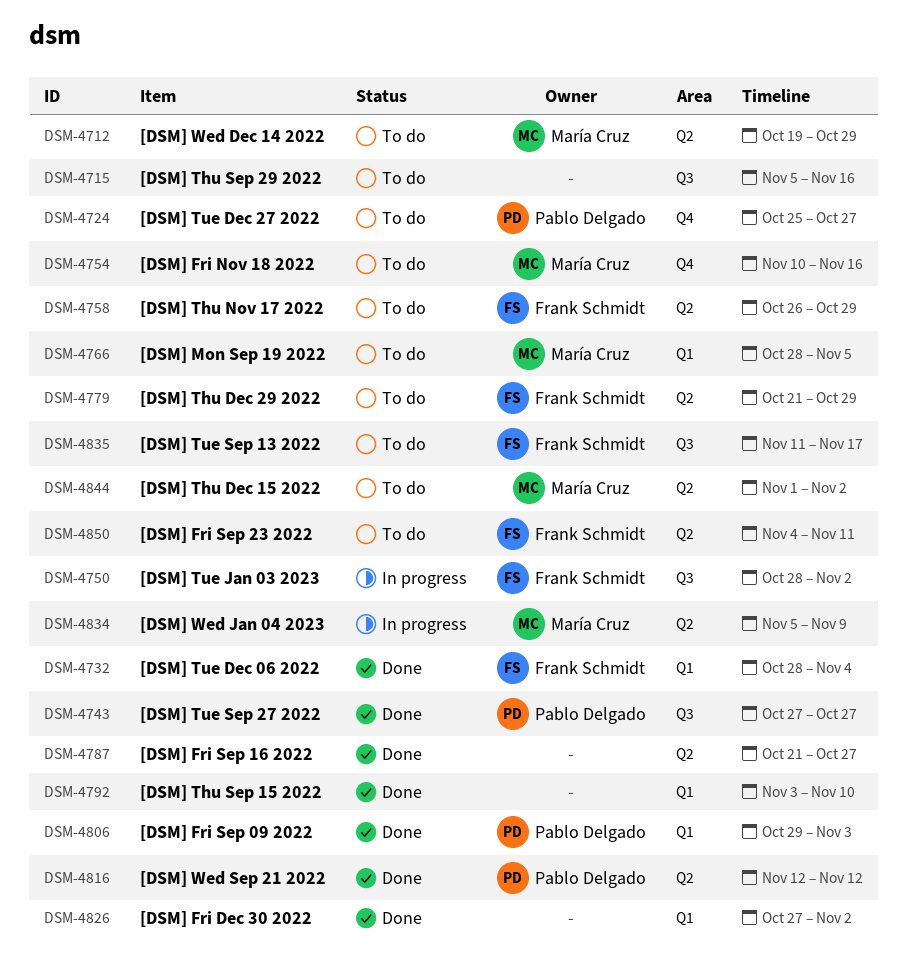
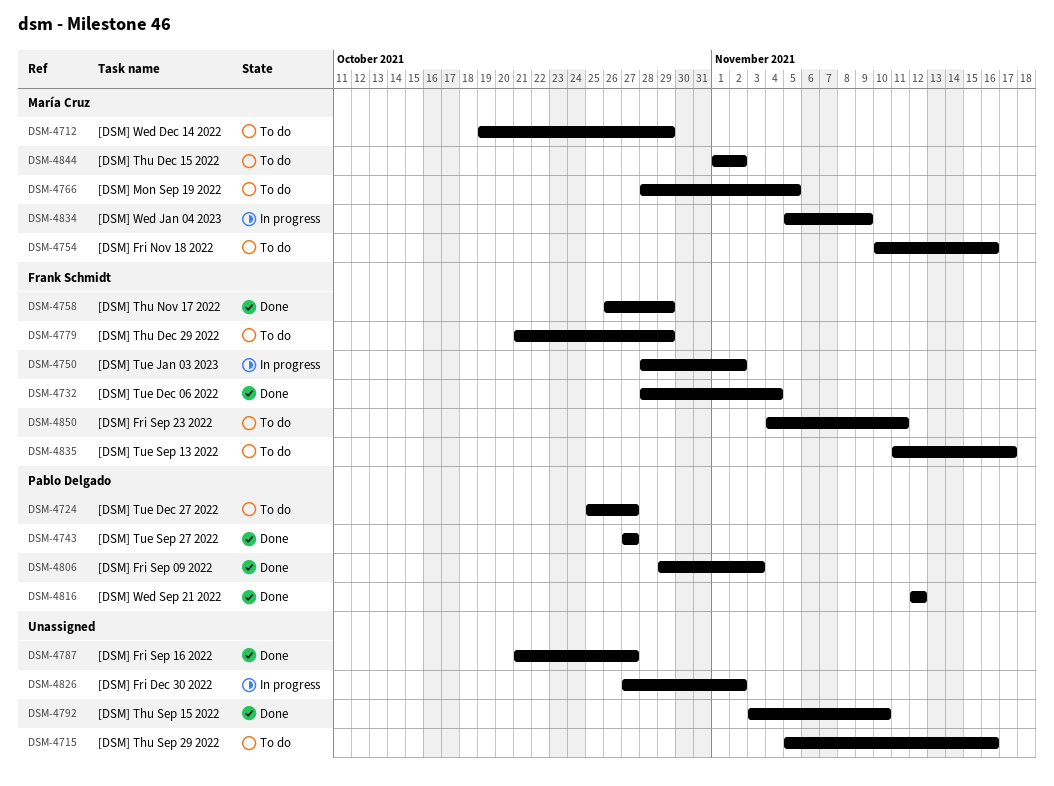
DSM-4758, status: To do -> Done
DSM-4826, status: Done -> In progress

